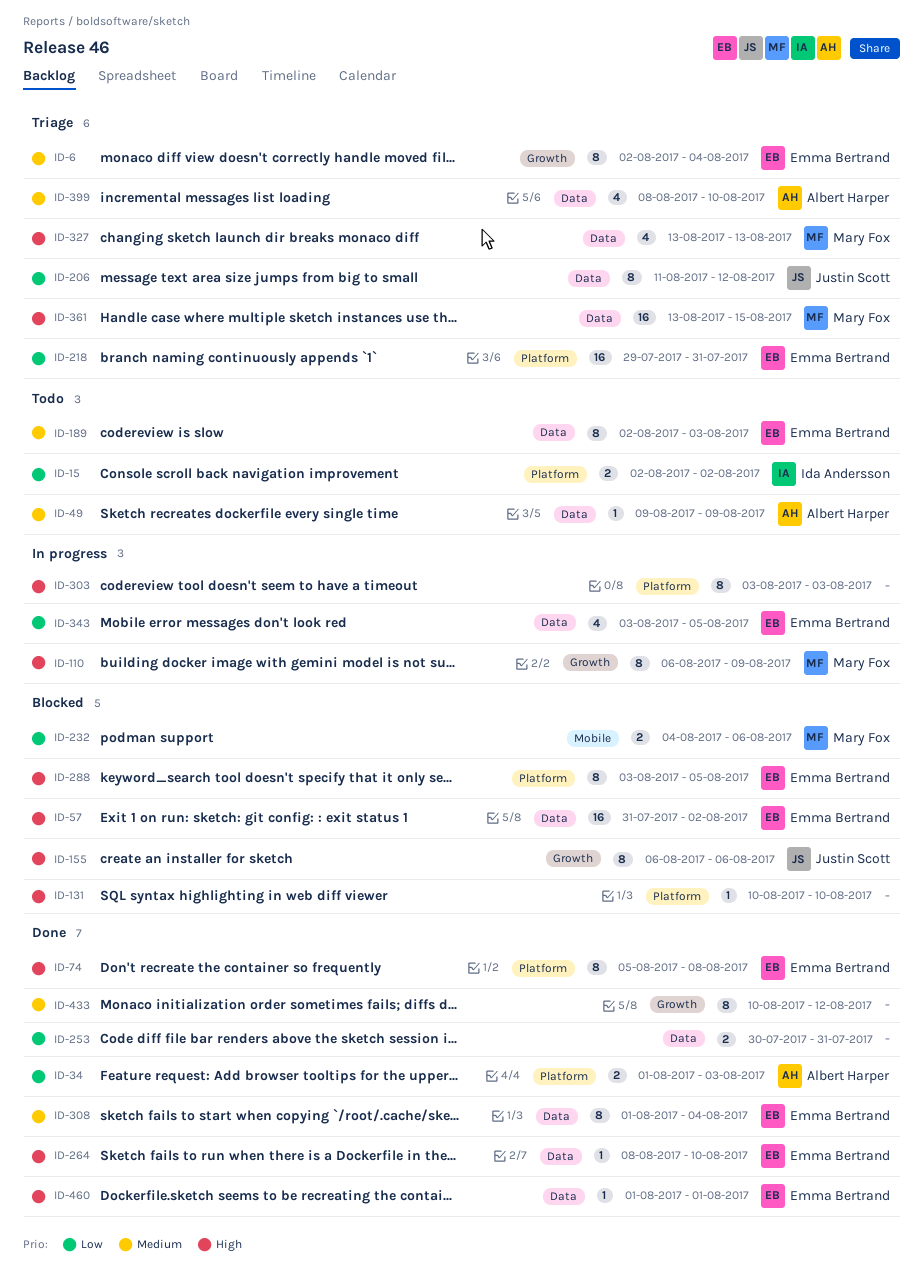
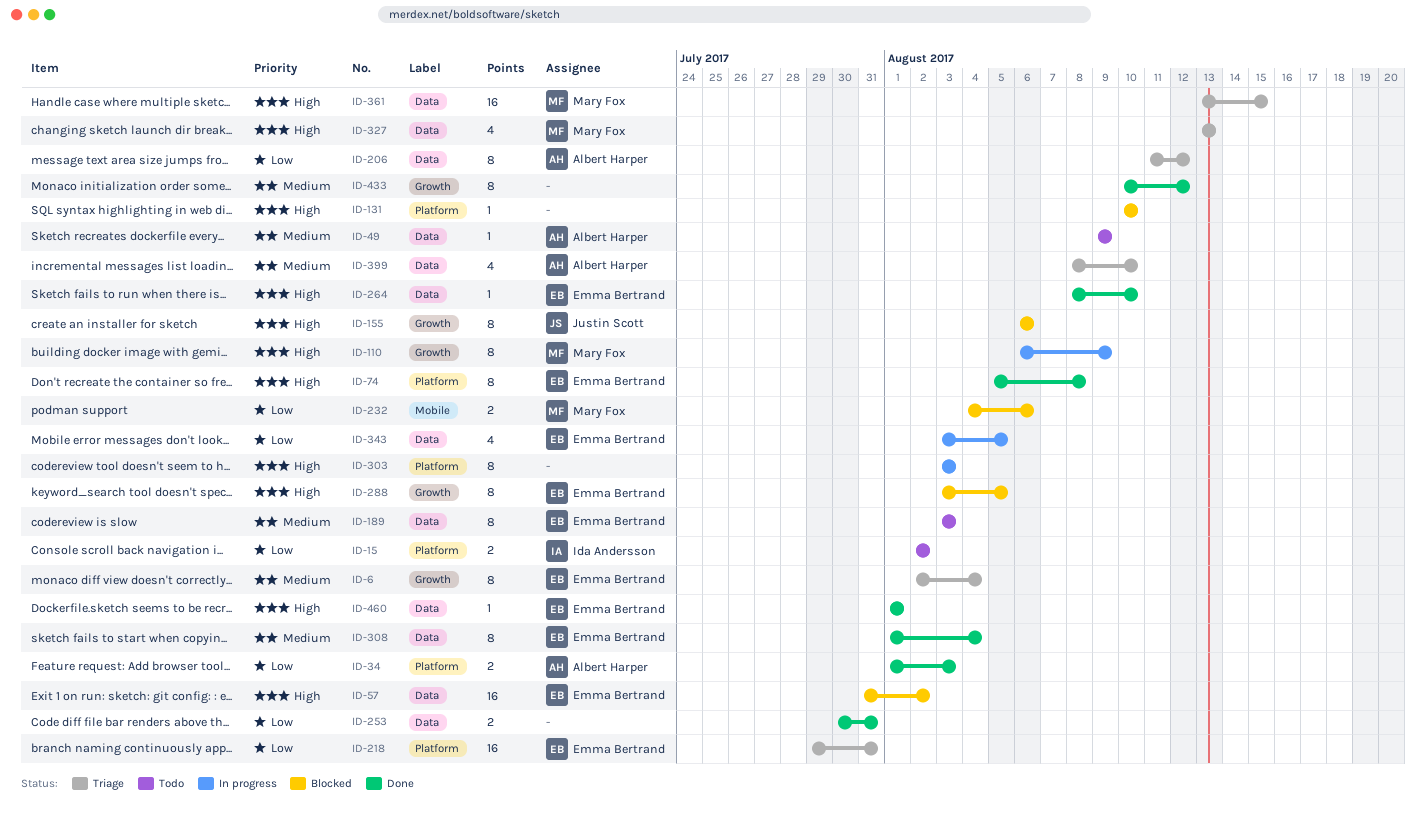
ID-189, start: Aug 2 -> Aug 3
ID-206, owner: Justin Scott -> Albert Harper
ID-288, label: Platform -> Growth

